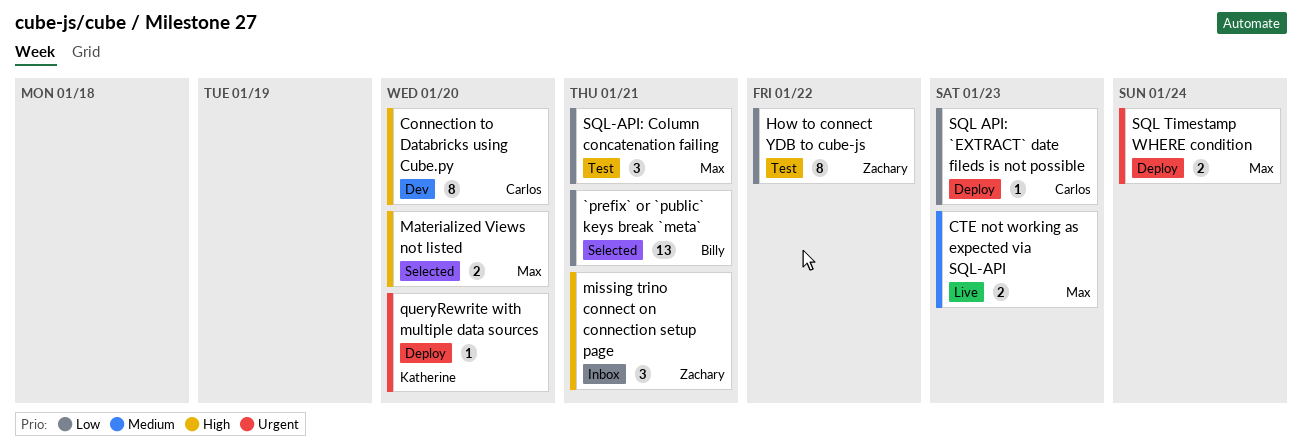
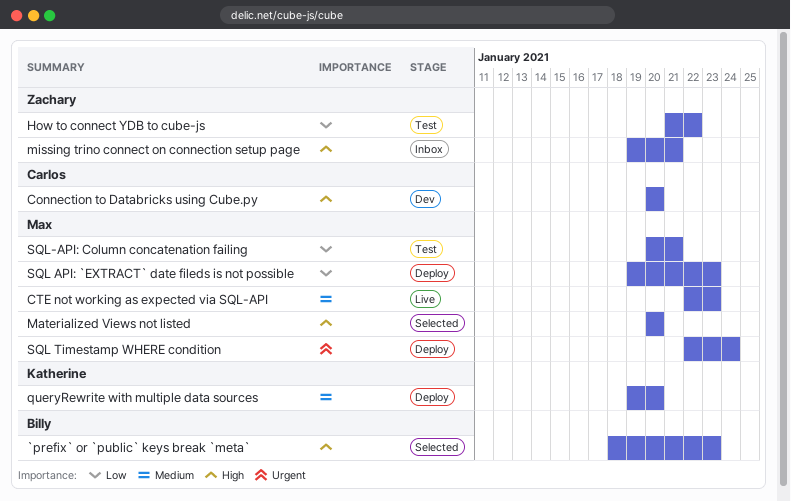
`prefix` or `public` keys break `meta`, priority: Low -> High
`prefix` or `public` keys break `meta`, due: Jan 21 -> Jan 23
queryRewrite with multiple data sources, priority: Urgent -> Medium
SQL API: `EXTRACT` date fileds is not possible, owner: Carlos -> Max

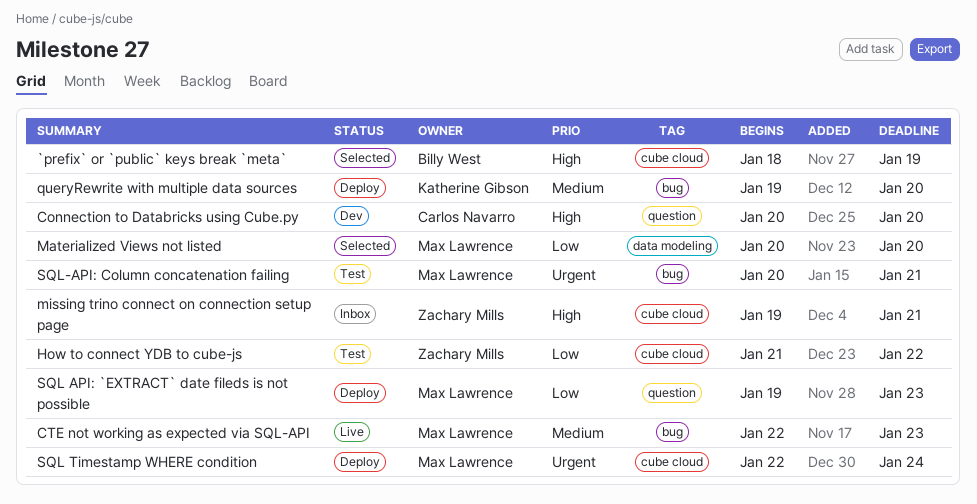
`prefix` or `public` keys break `meta`, due: Jan 23 -> Jan 19
Materialized Views not listed, priority: High -> Low
SQL-API: Column concatenation failing, priority: Low -> Urgent

